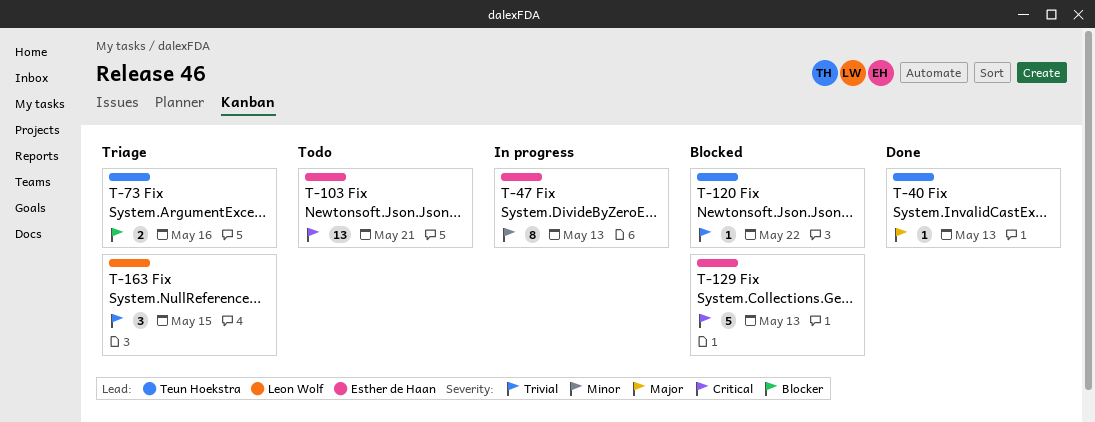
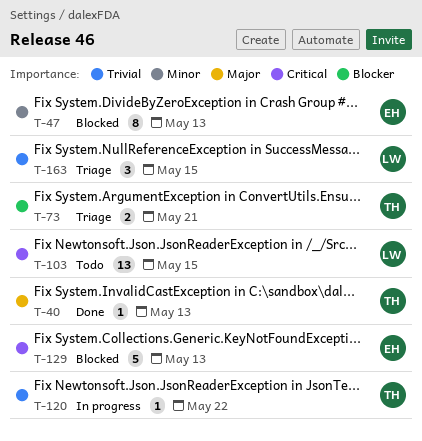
T-47, status: In progress -> Blocked
T-73, due: May 16 -> May 21
T-103, owner: Esther de Haan -> Leon Wolf
T-103, due: May 21 -> May 15
T-120, status: Blocked -> In progress

